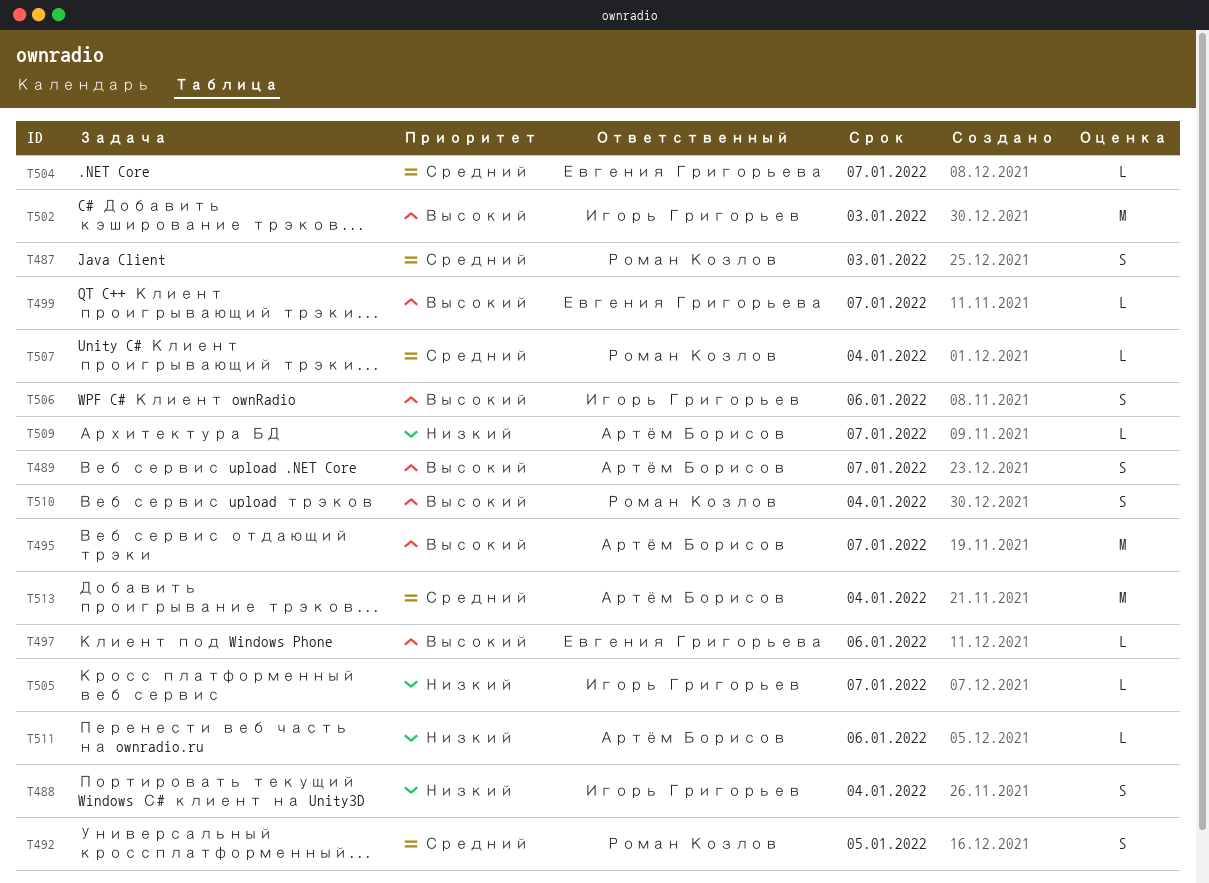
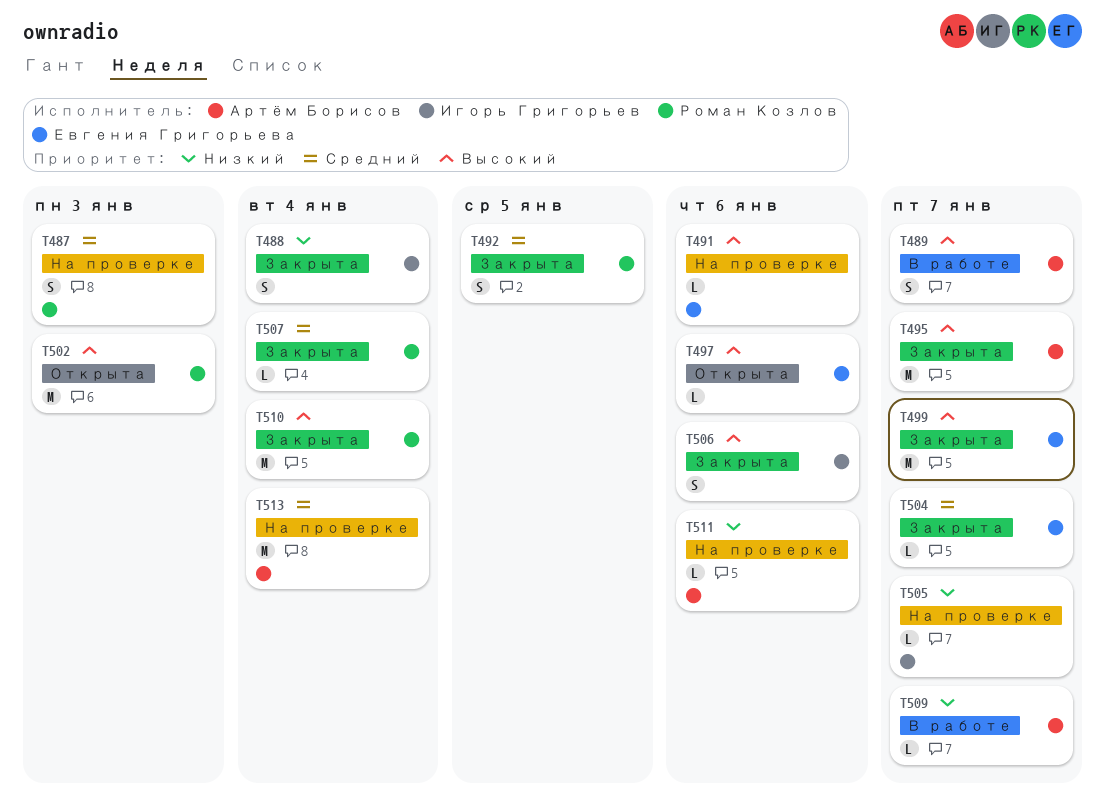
T491: none -> present
T499, estimate: L -> M
T502, owner: Игорь Григорьев -> Роман Козлов
T510, estimate: S -> M

